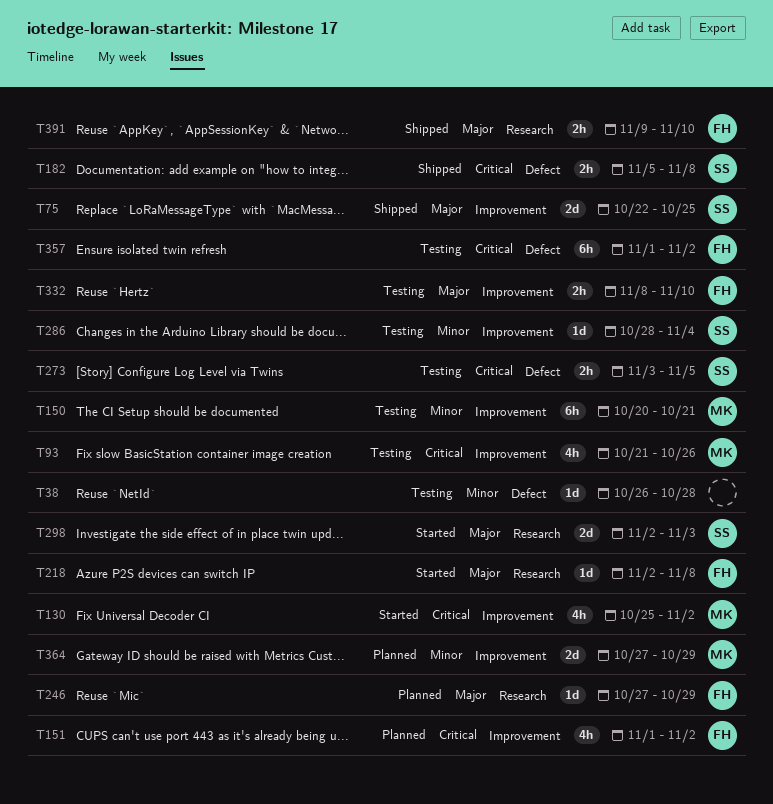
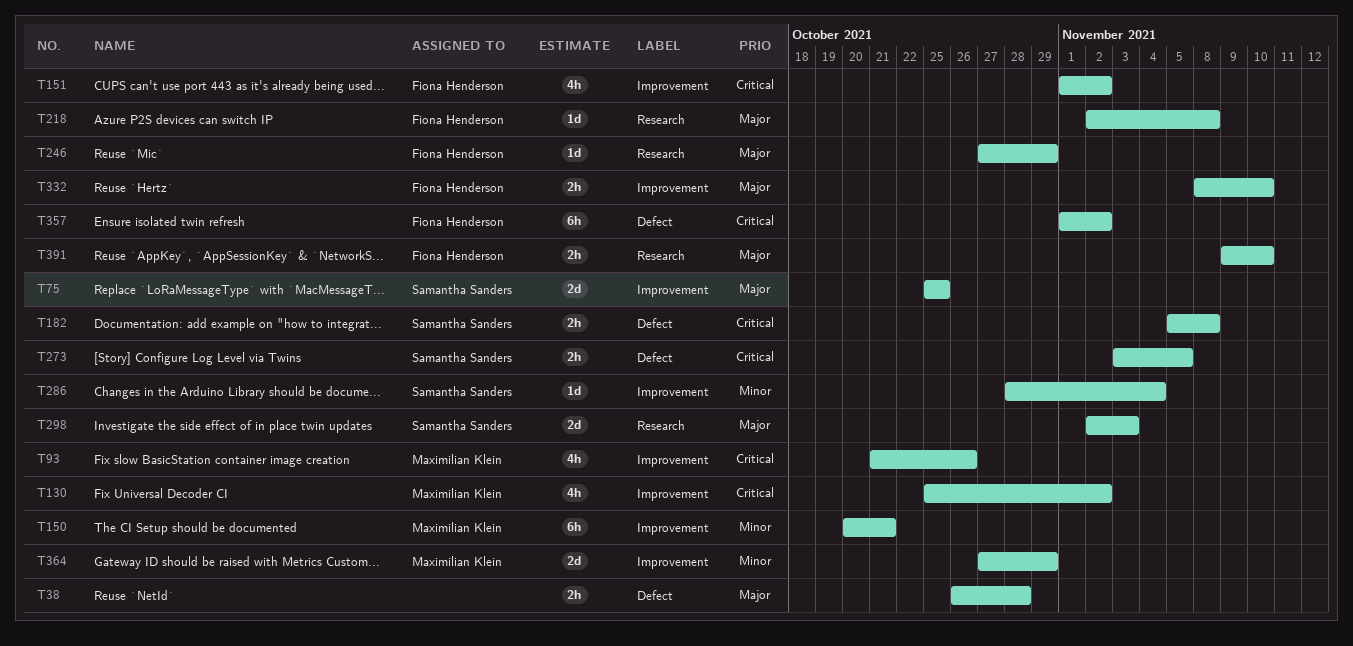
T38, priority: Minor -> Major
T38, estimate: 1d -> 2h
T75, start: Oct 22 -> Oct 25

